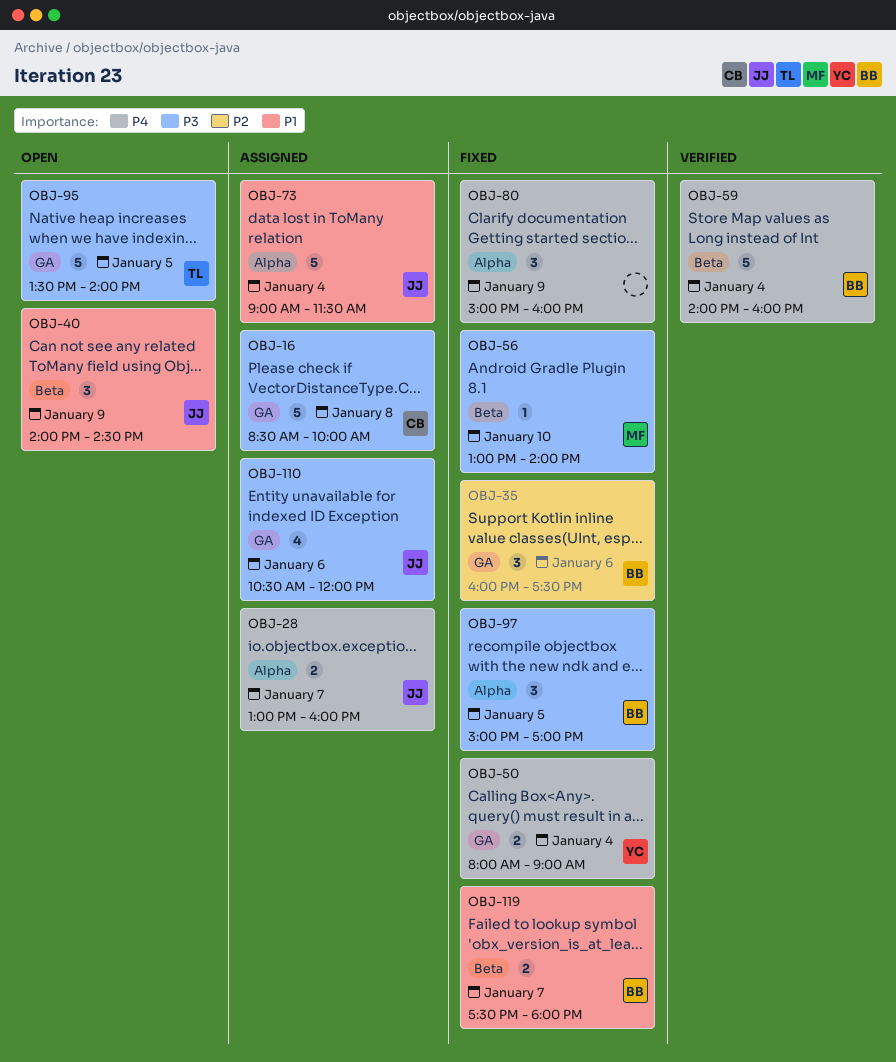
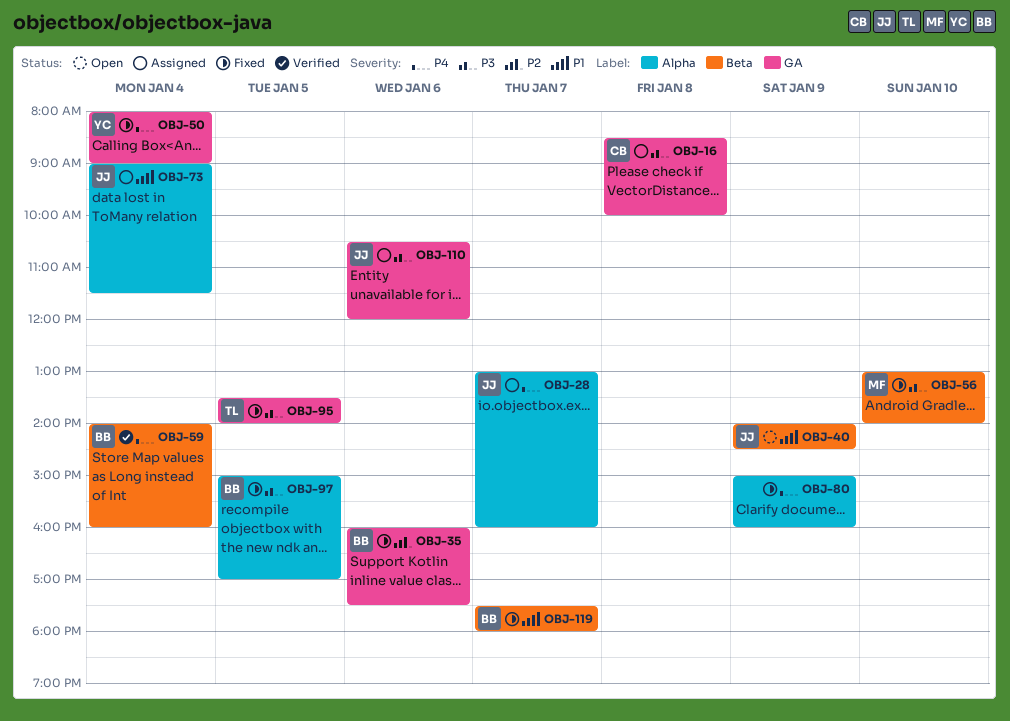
OBJ-95, status: Open -> Fixed

